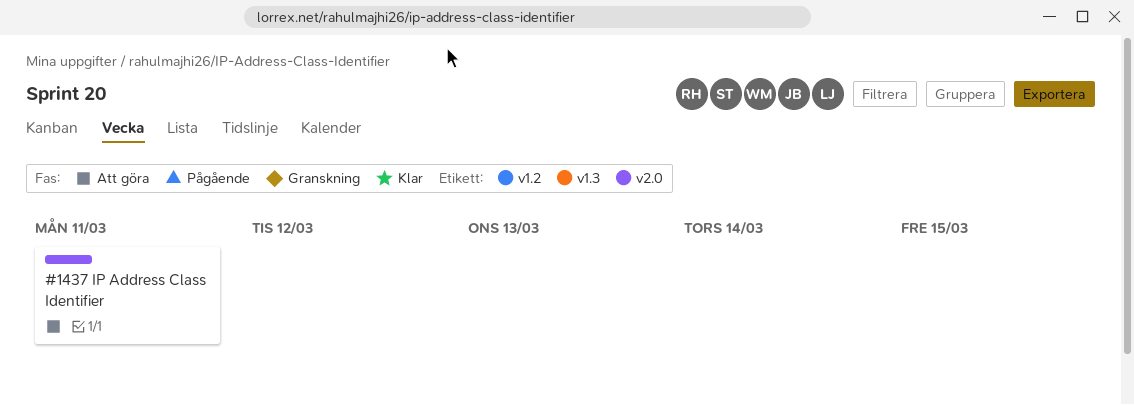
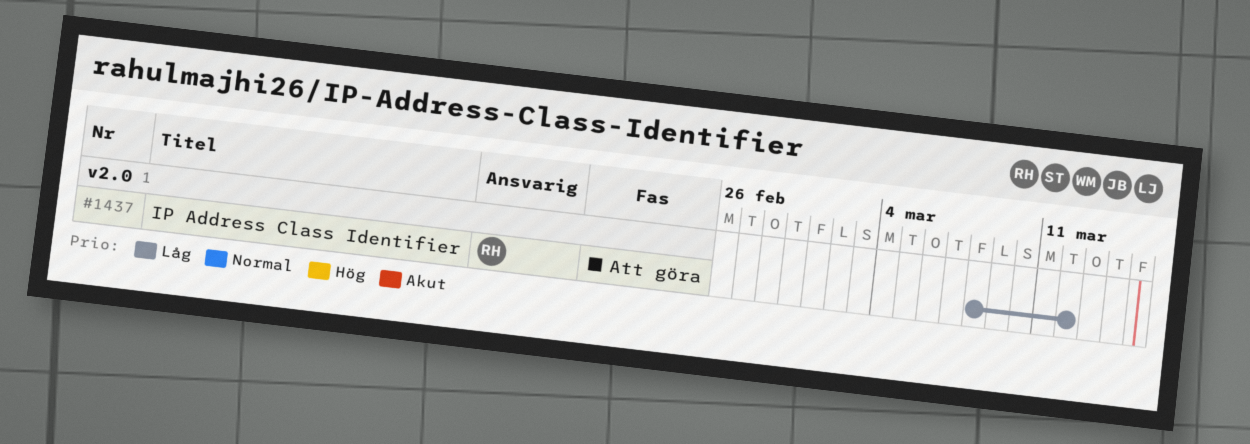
#1437, due: Mar 11 -> Mar 12

